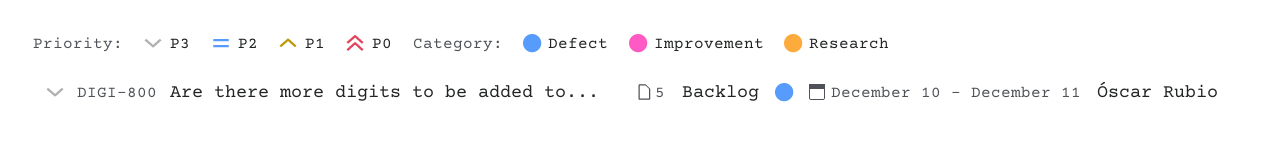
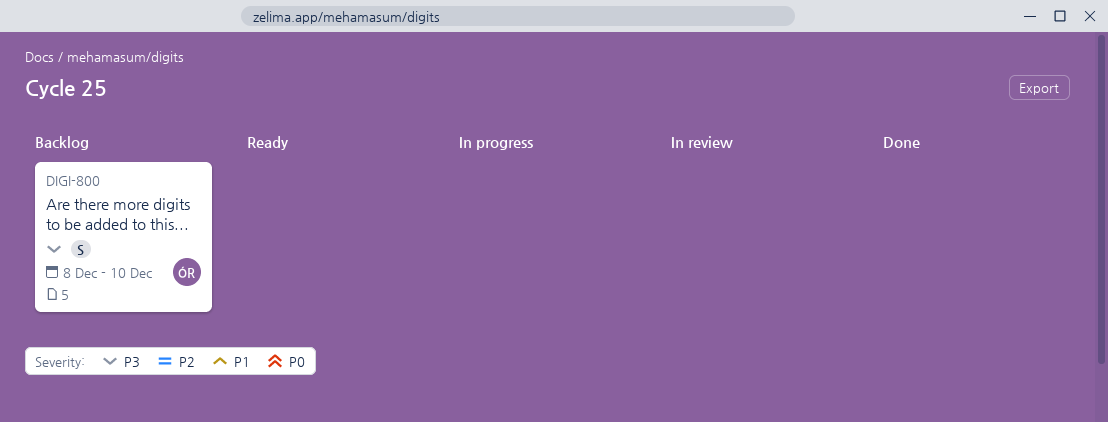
DIGI-800, start: Dec 10 -> Dec 8
DIGI-800, due: Dec 11 -> Dec 10

